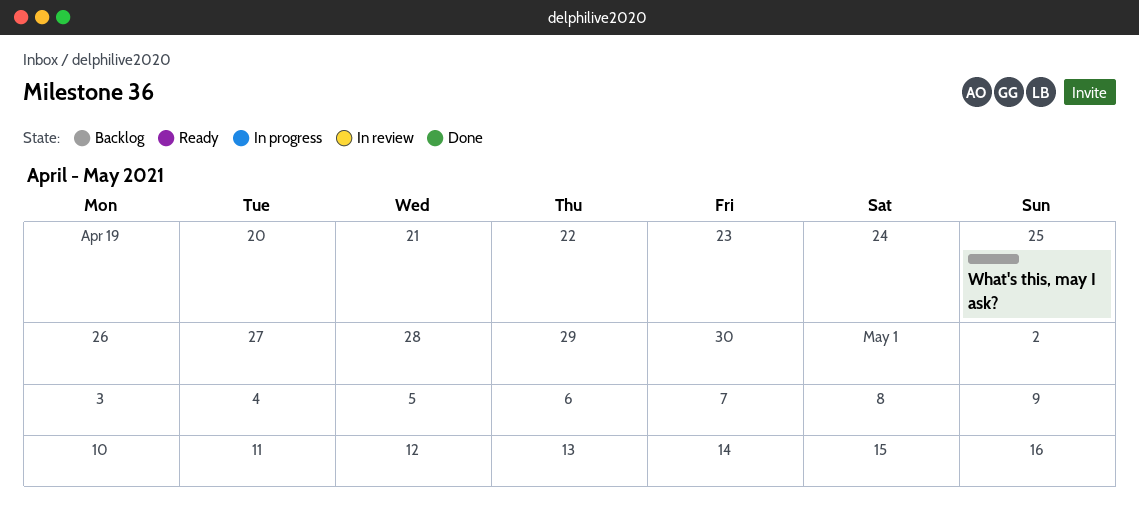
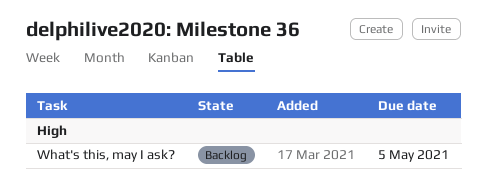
What's this, may I ask?, due: Apr 25 -> May 5

